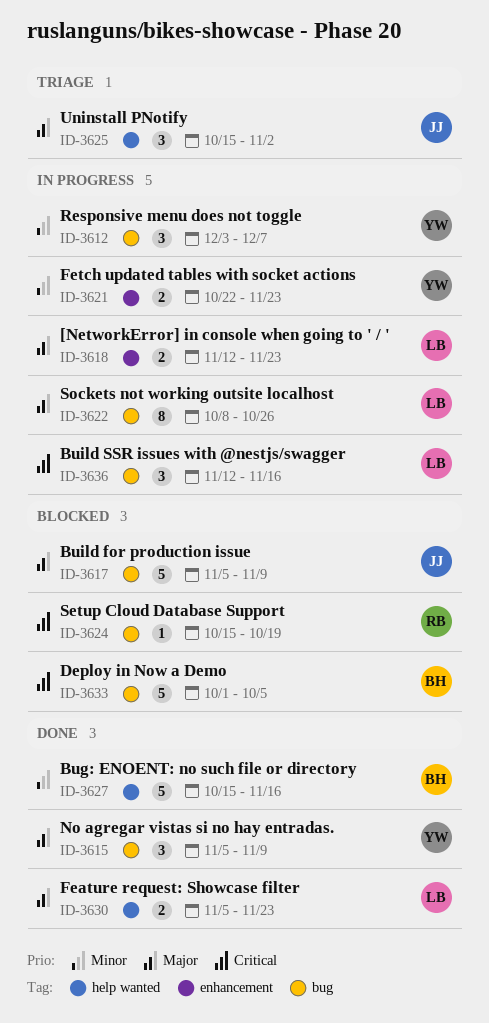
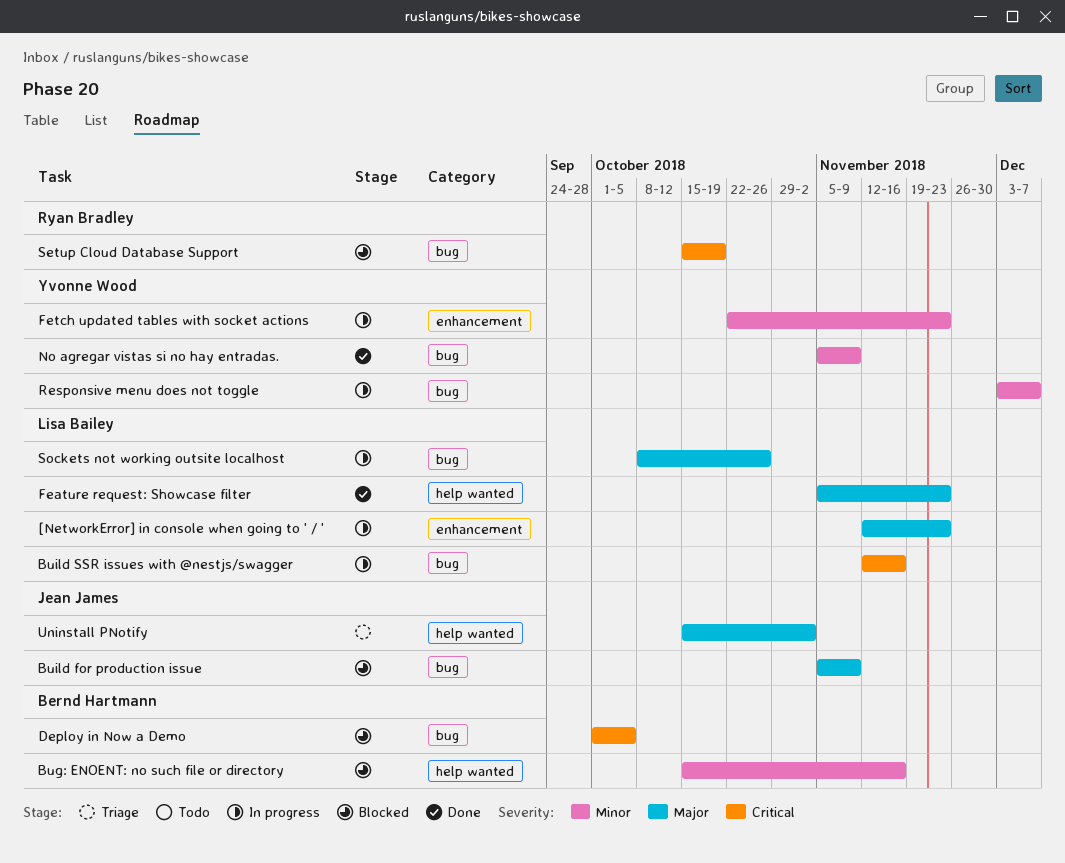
Bug: ENOENT: no such file or directory, status: Done -> Blocked
No agregar vistas si no hay entradas., priority: Major -> Minor

